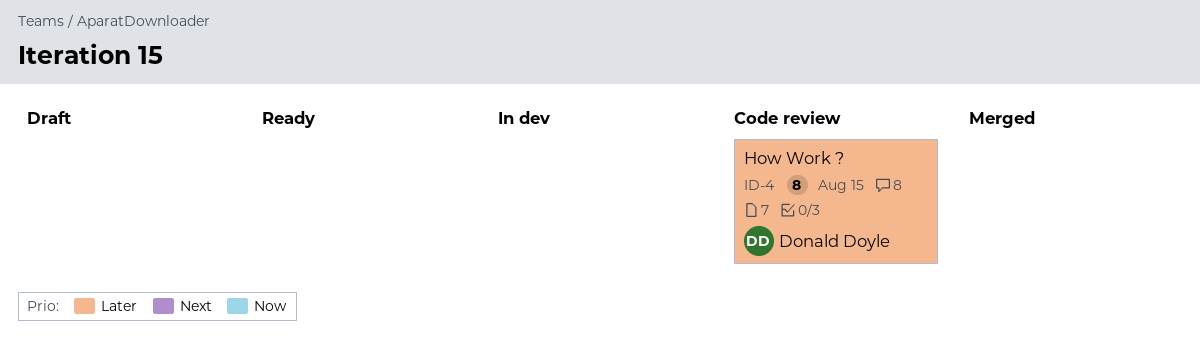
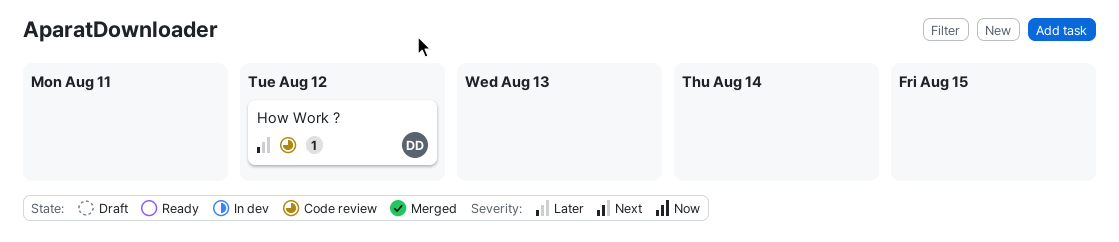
How Work ?, estimate: 8 -> 1
How Work ?, due: Aug 15 -> Aug 12

